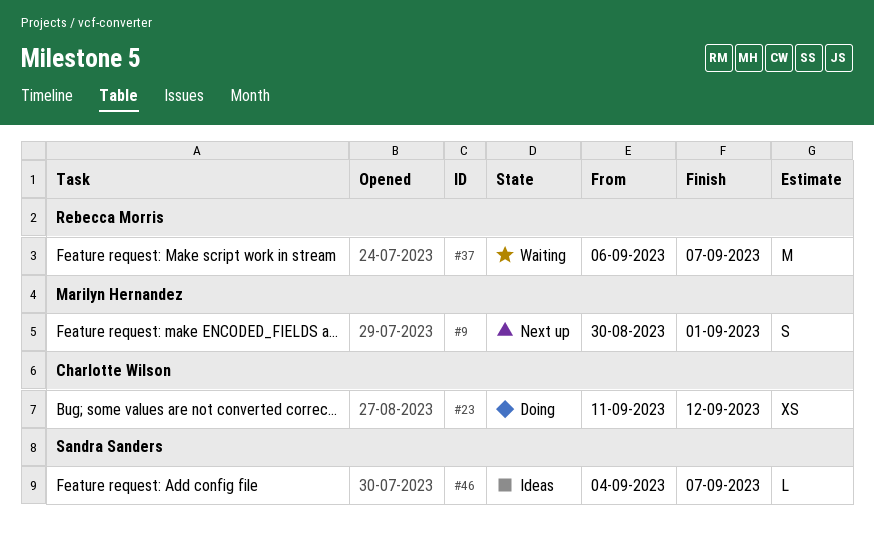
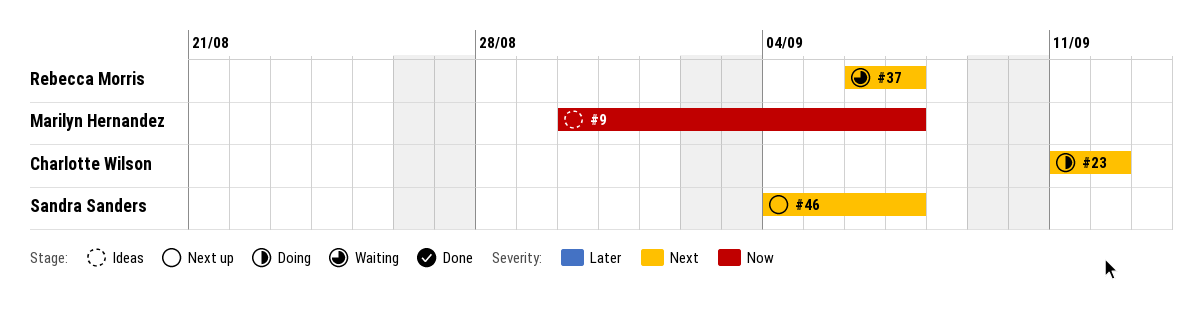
#9, status: Next up -> Ideas
#9, due: Sep 1 -> Sep 7
#46, status: Ideas -> Next up

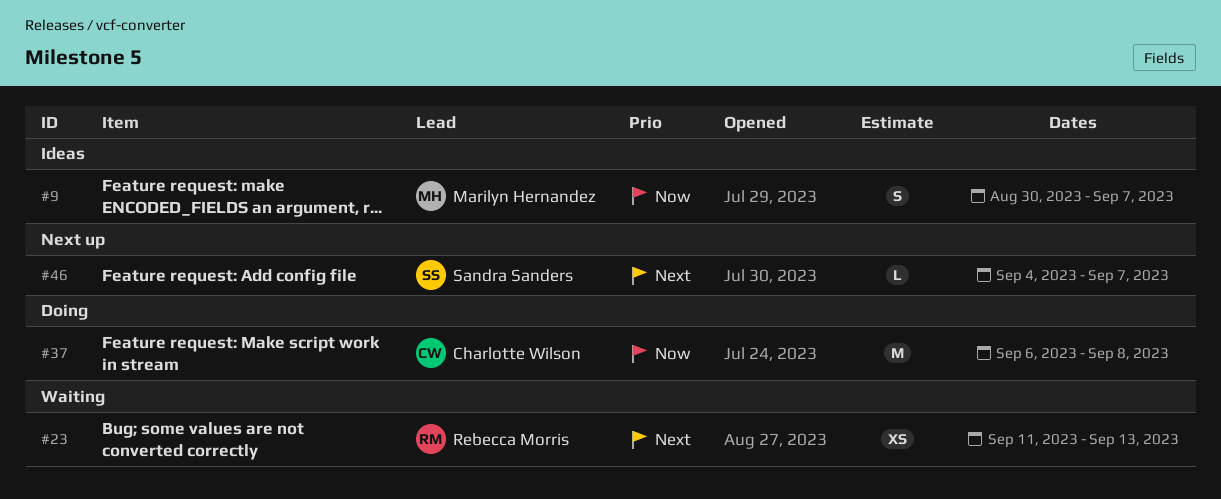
#23, status: Doing -> Waiting
#23, owner: Charlotte Wilson -> Rebecca Morris
#23, due: Sep 12 -> Sep 13
#37, status: Waiting -> Doing
#37, owner: Rebecca Morris -> Charlotte Wilson
#37, priority: Next -> Now
#37, due: Sep 7 -> Sep 8

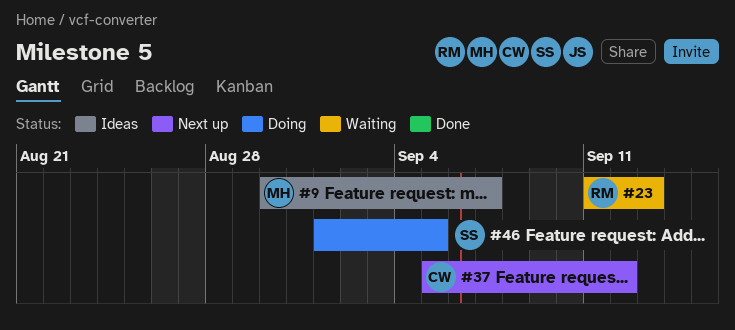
#37, status: Doing -> Next up
#37, start: Sep 6 -> Sep 5
#37, due: Sep 8 -> Sep 12
#46, status: Next up -> Doing
#46, start: Sep 4 -> Sep 1
#46, due: Sep 7 -> Sep 5

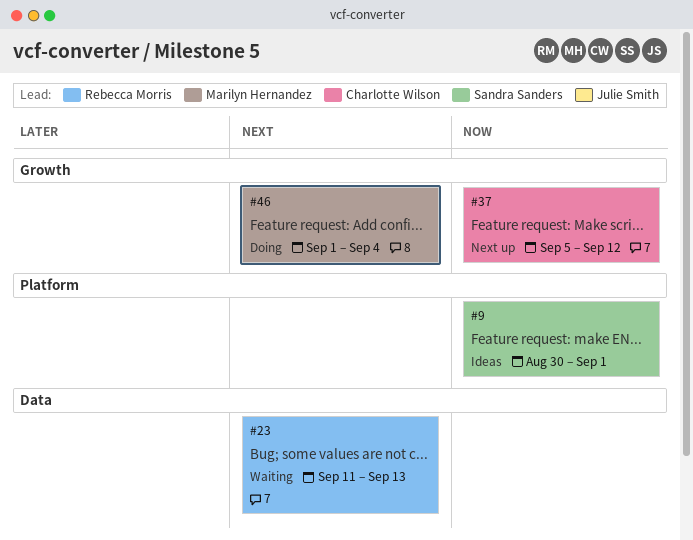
#9, owner: Marilyn Hernandez -> Sandra Sanders
#9, due: Sep 7 -> Sep 1
#46, owner: Sandra Sanders -> Marilyn Hernandez
#46, due: Sep 5 -> Sep 4

